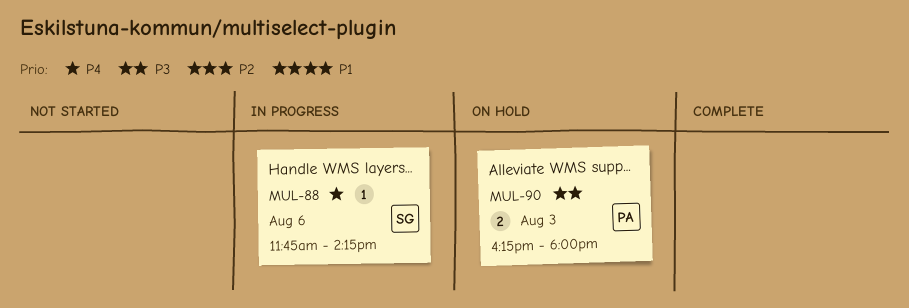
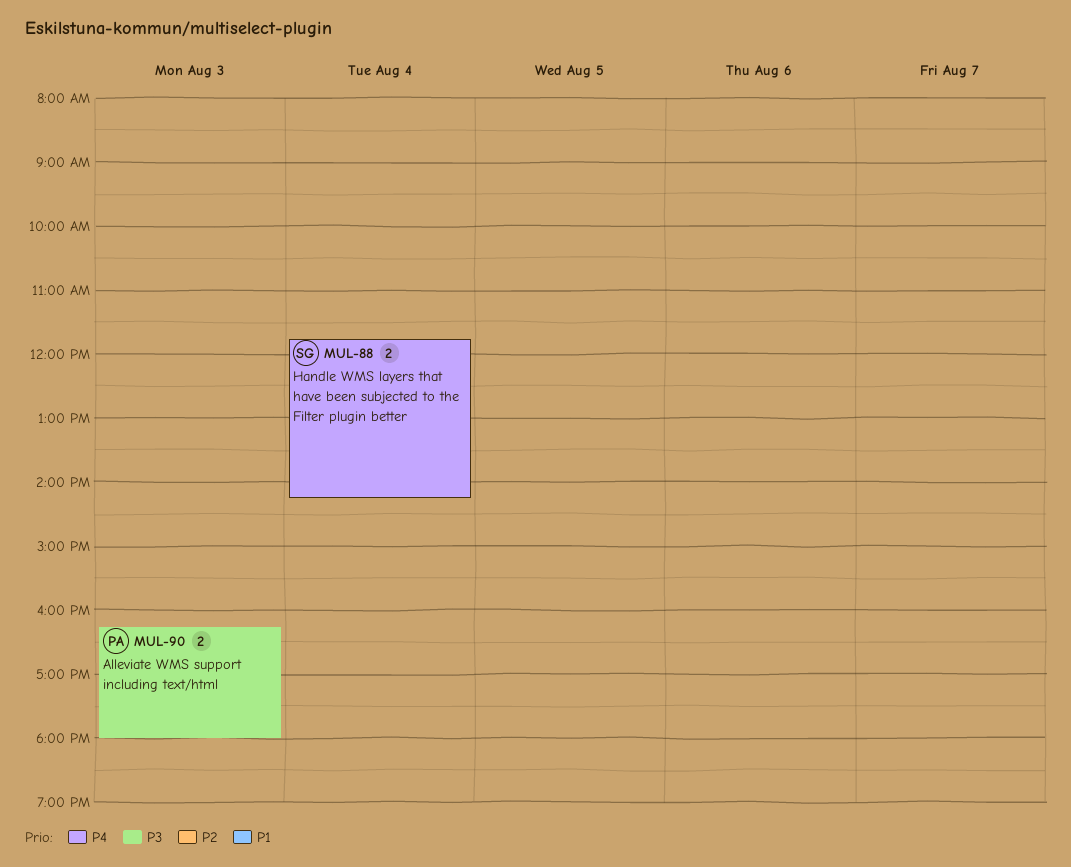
MUL-88, estimate: 1 -> 2
MUL-88, day: Aug 6 -> Aug 4

